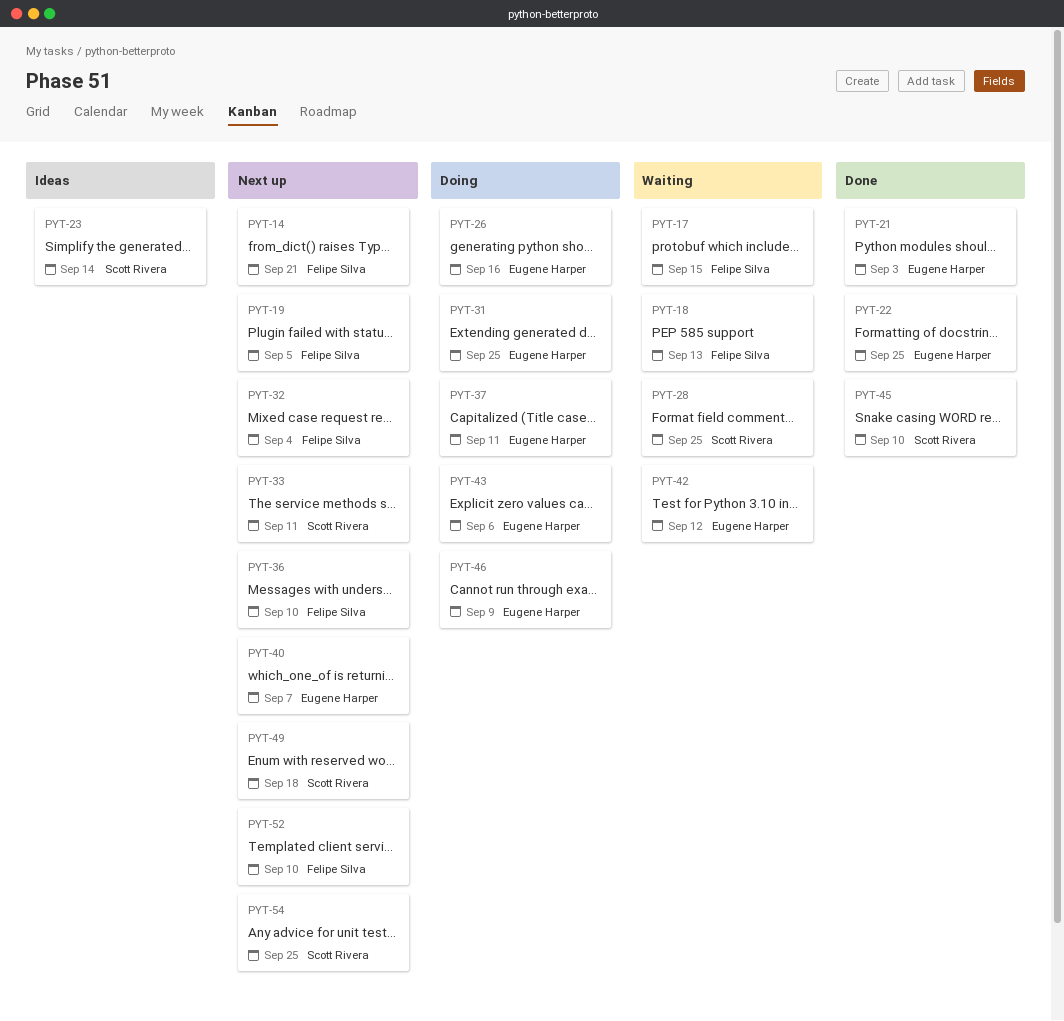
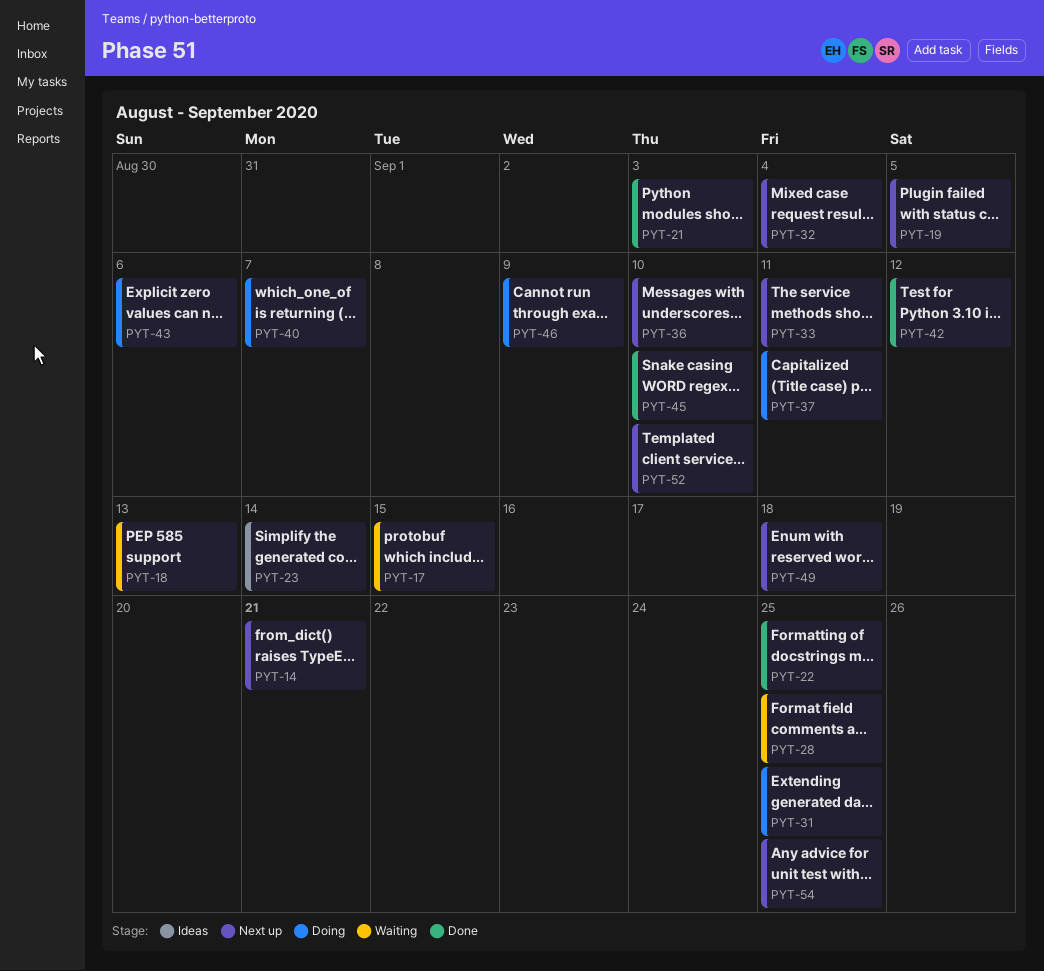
PYT-26: present -> none
PYT-40, status: Next up -> Doing
PYT-42, status: Waiting -> Done

